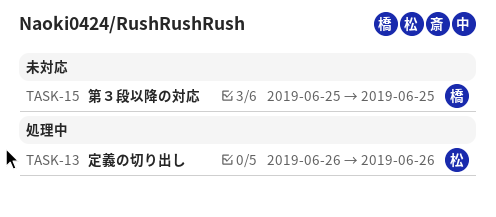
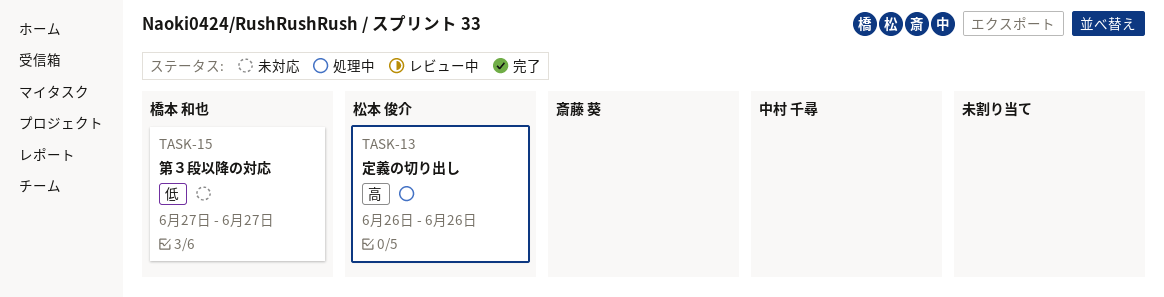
TASK-15, start: Jun 25 -> Jun 27
TASK-15, due: Jun 25 -> Jun 27

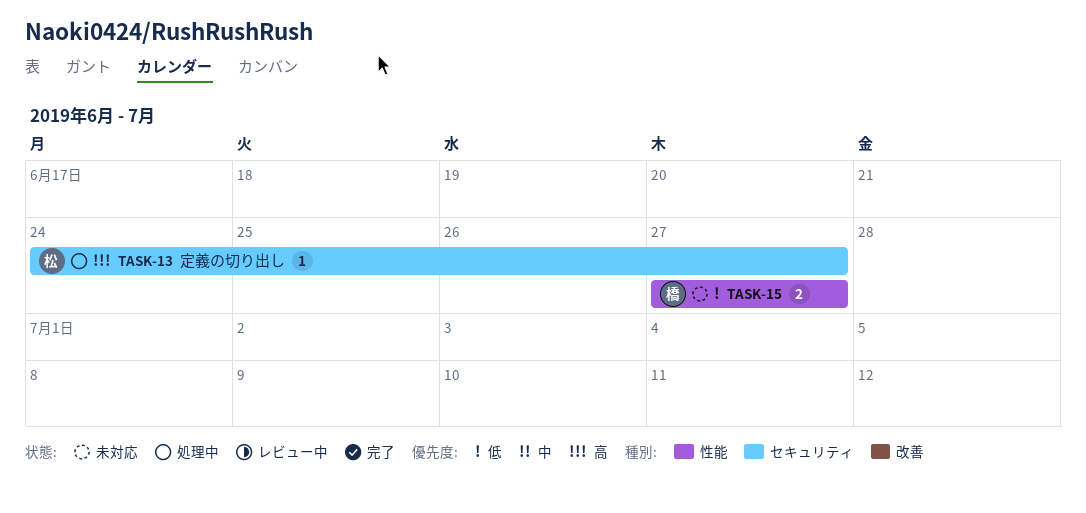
TASK-13, start: Jun 26 -> Jun 24
TASK-13, due: Jun 26 -> Jun 27

